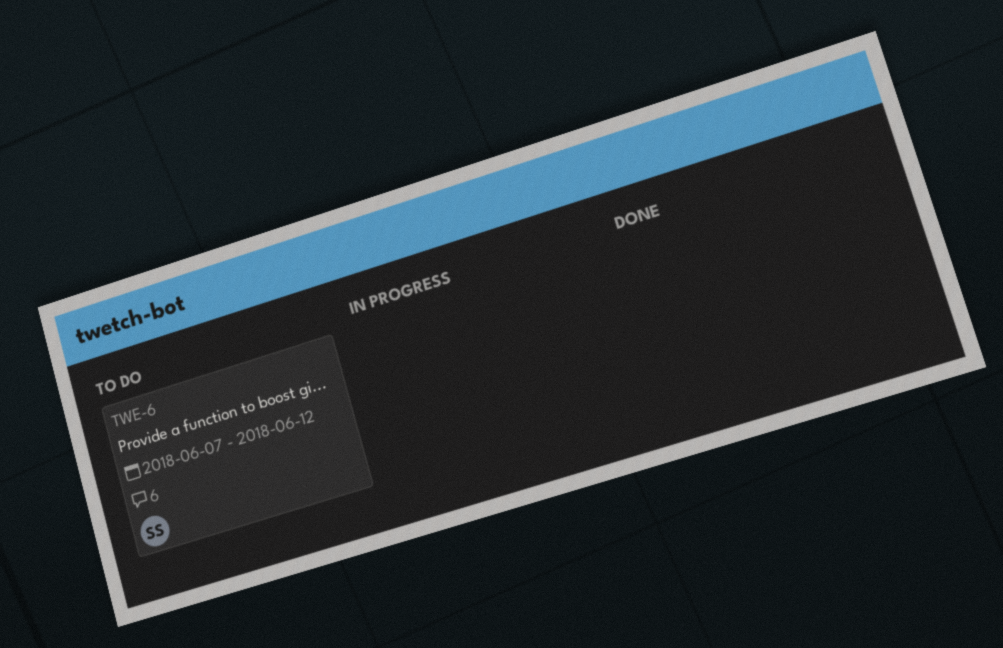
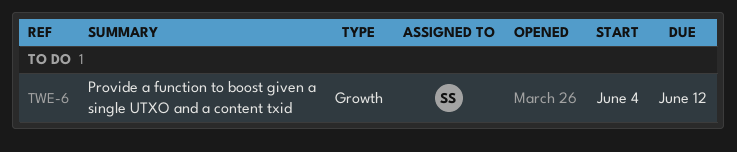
TWE-6, start: Jun 7 -> Jun 4

